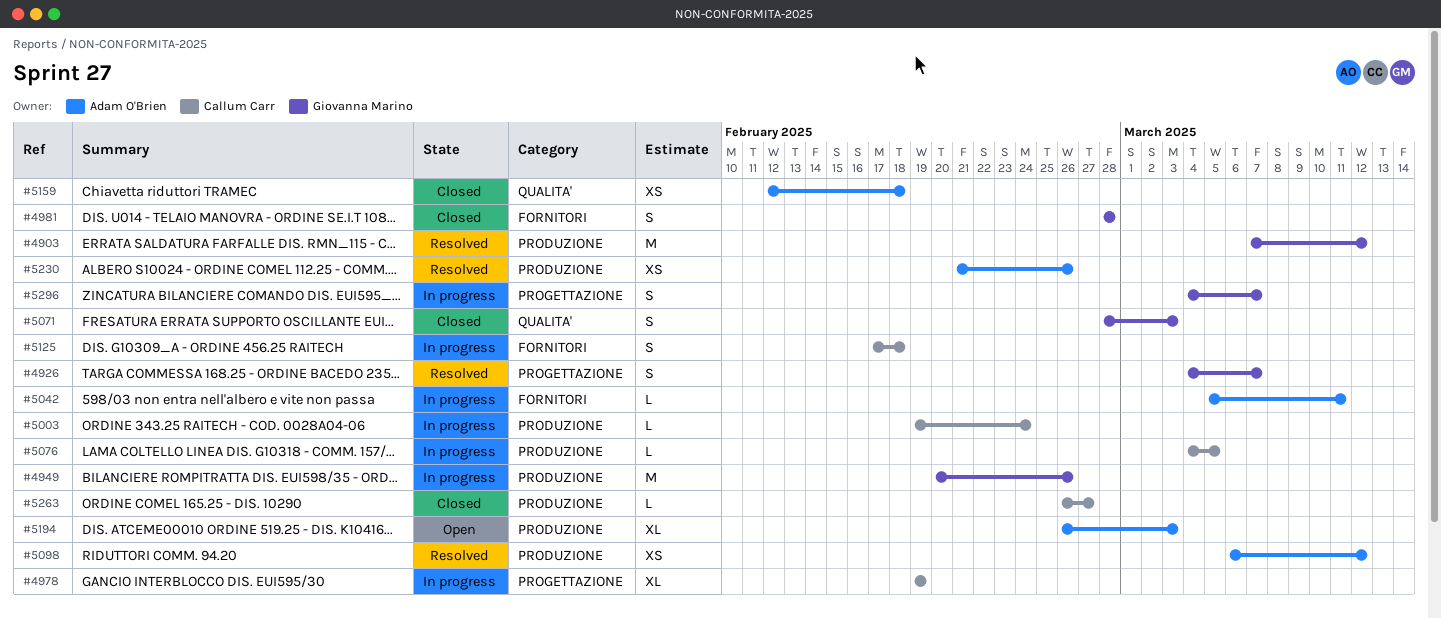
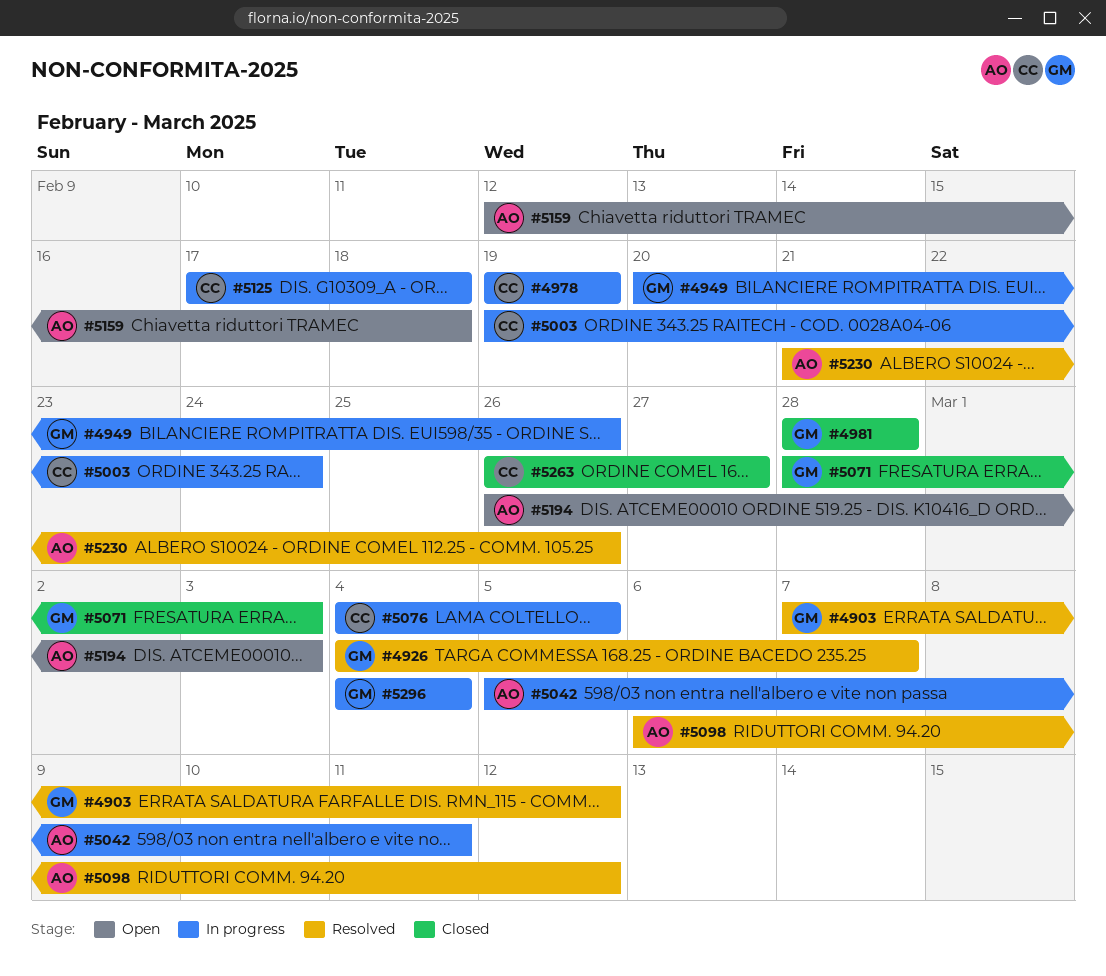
#5159, status: Closed -> Open
#5296, due: Mar 7 -> Mar 4

